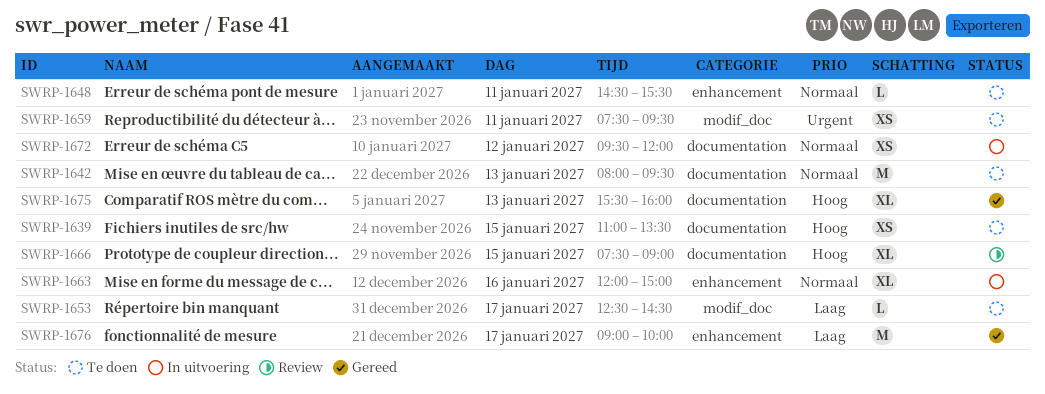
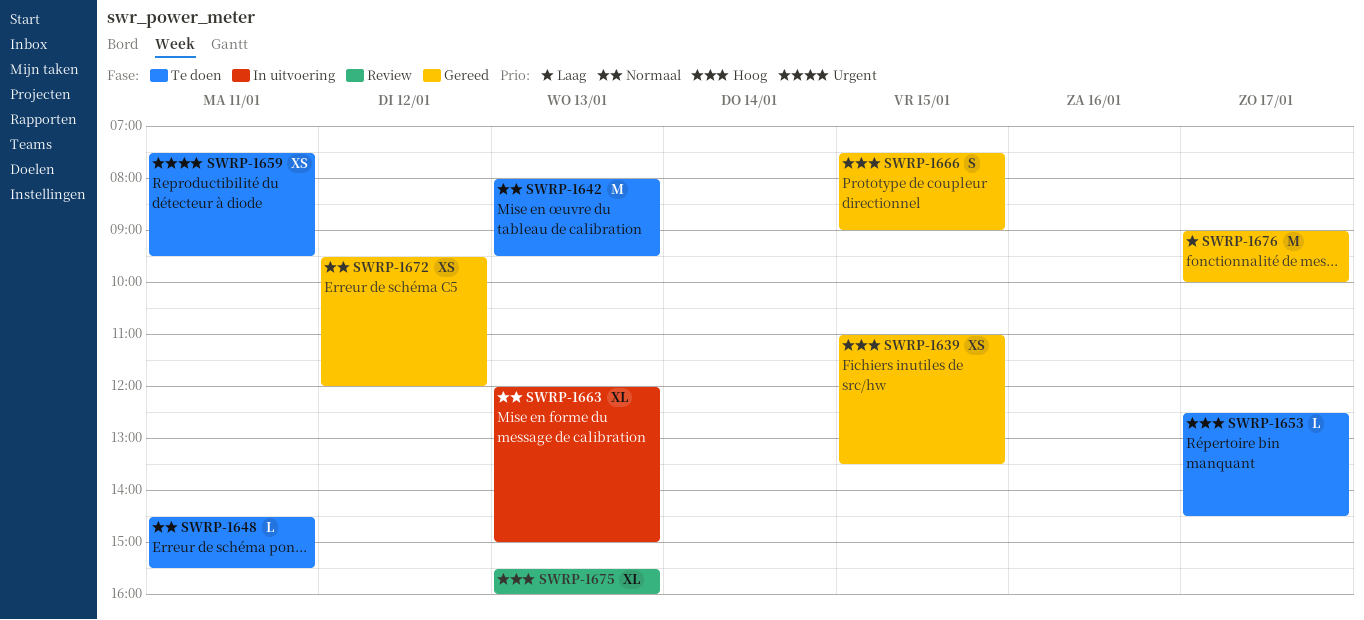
SWRP-1639, status: Te doen -> Gereed
SWRP-1653, priority: Laag -> Hoog
SWRP-1663, day: Jan 16 -> Jan 13
SWRP-1666, status: Review -> Gereed
SWRP-1666, estimate: XL -> S
SWRP-1672, status: In uitvoering -> Gereed
SWRP-1675, status: Gereed -> Review

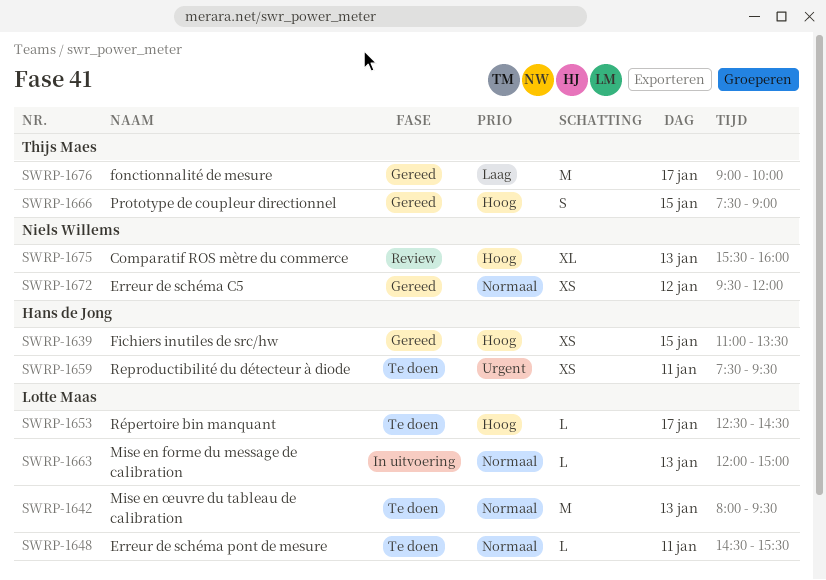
SWRP-1663, estimate: XL -> L

